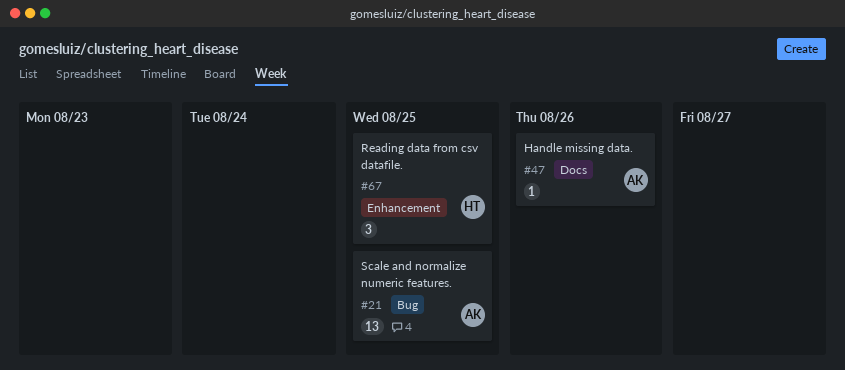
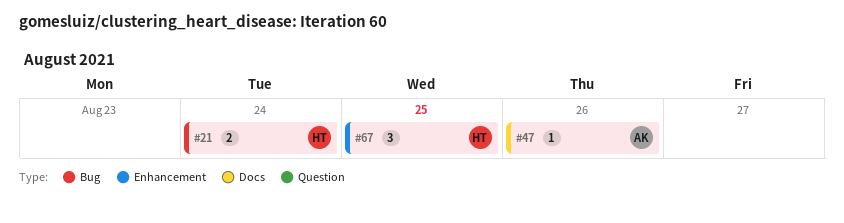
#21, owner: AK -> HT
#21, estimate: 13 -> 2
#21, due: Aug 25 -> Aug 24

